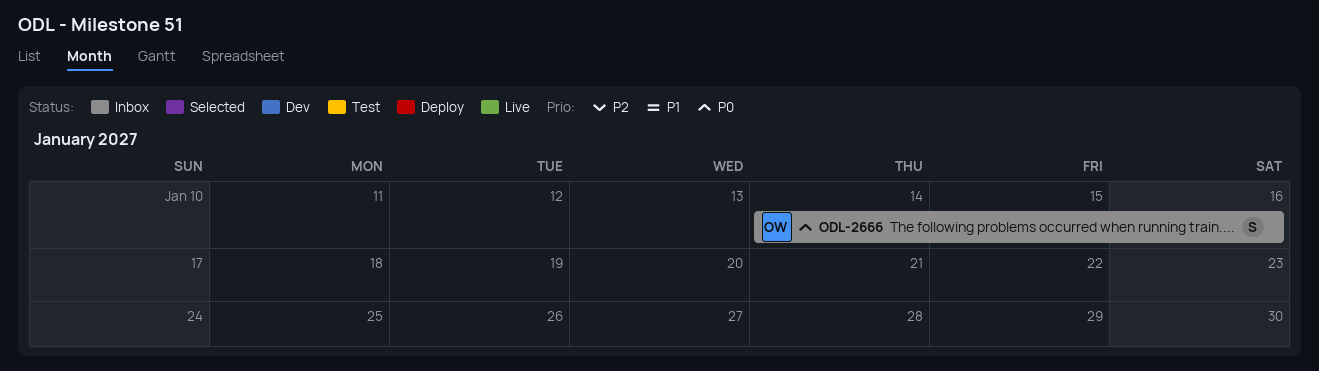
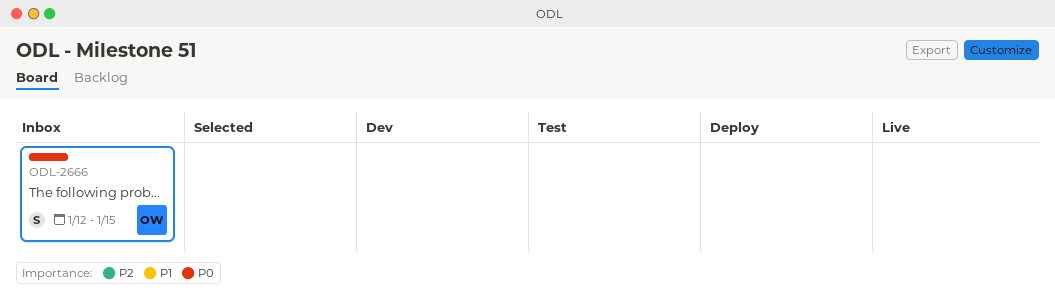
ODL-2666, start: Jan 14 -> Jan 12
ODL-2666, due: Jan 16 -> Jan 15

